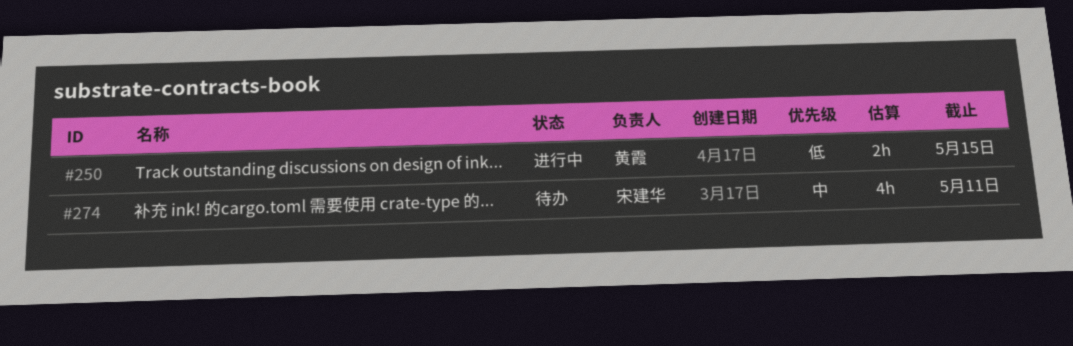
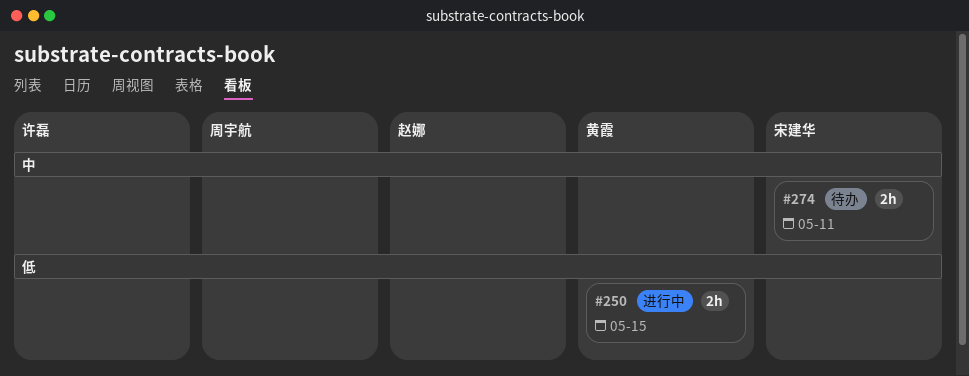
#274, estimate: 4h -> 2h

